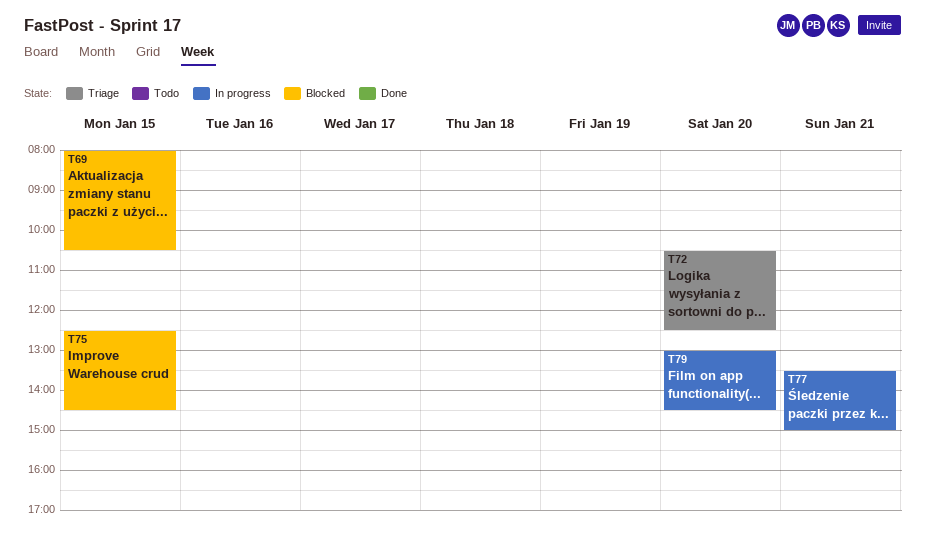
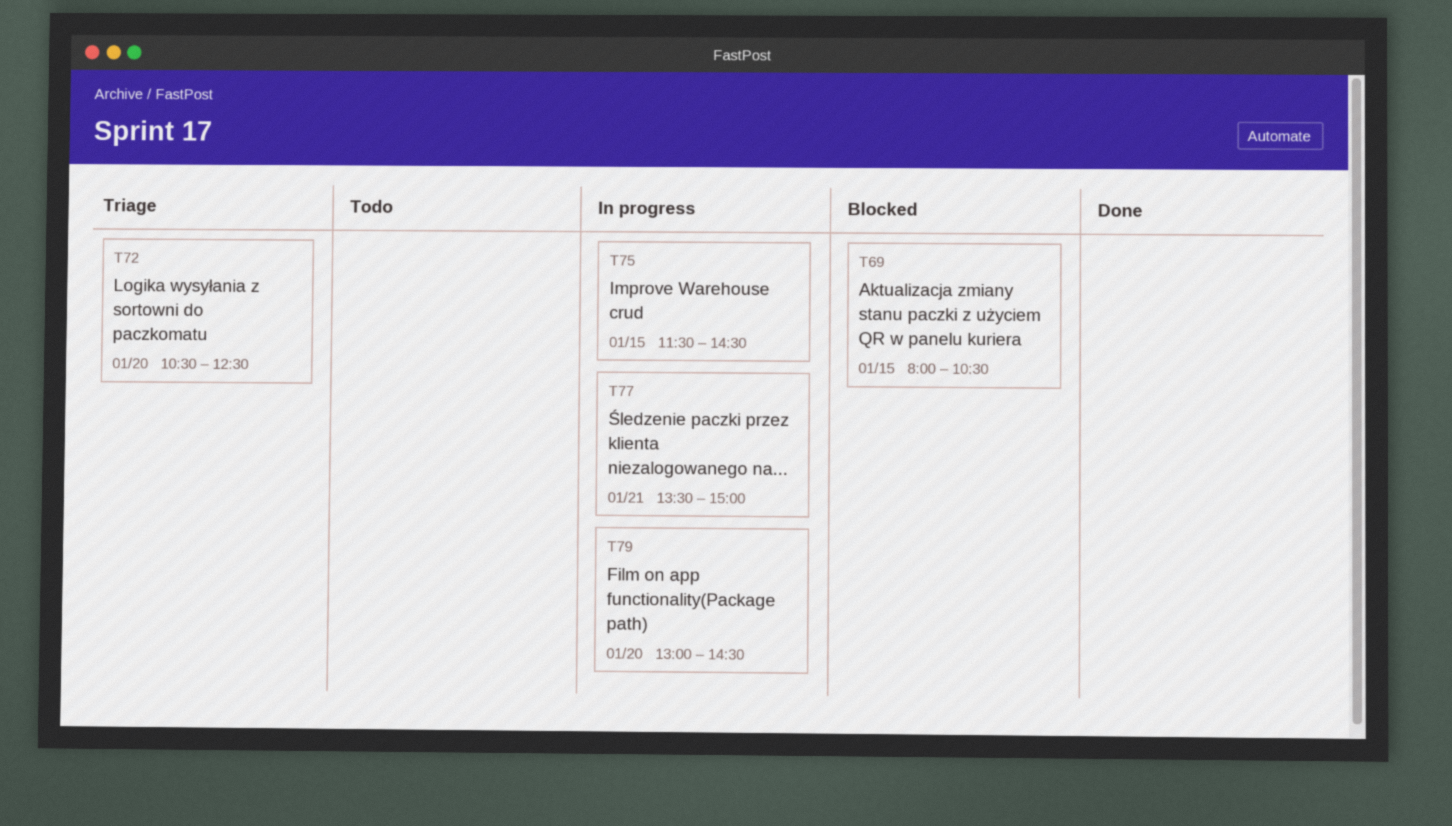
T75, status: Blocked -> In progress
T75, begins: 12:30 -> 11:30

